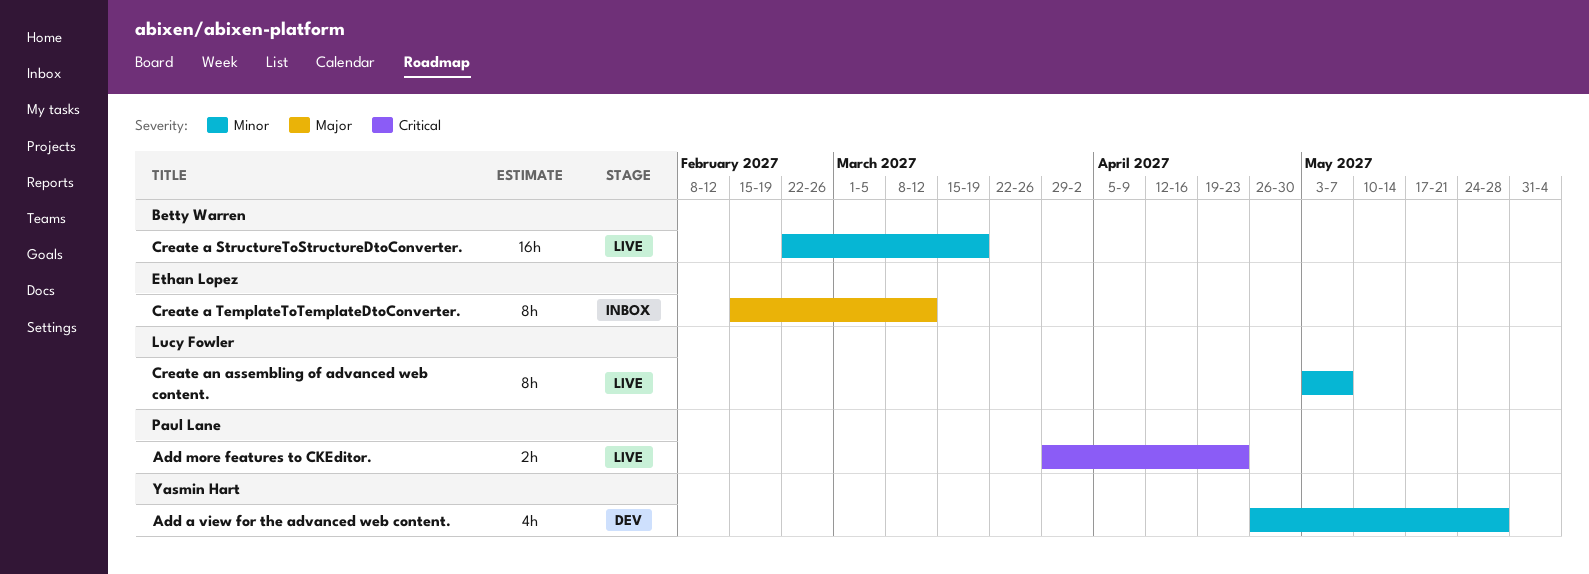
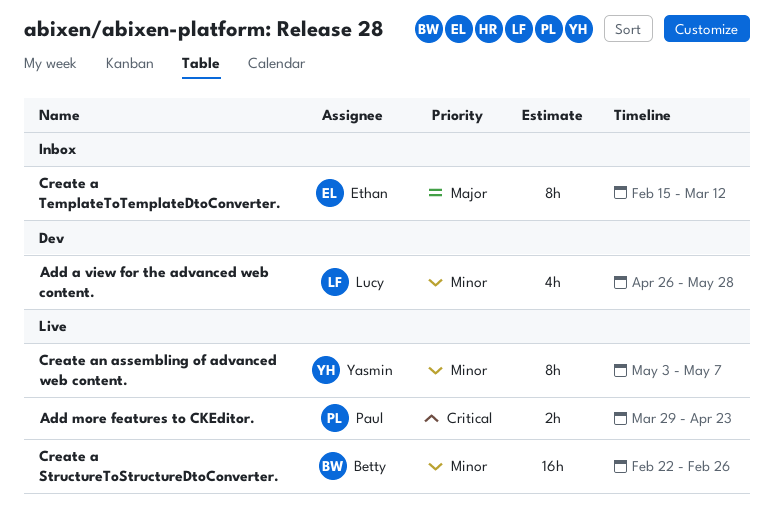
Add a view for the advanced web content., owner: Yasmin Hart -> Lucy Fowler
Create a StructureToStructureDtoConverter., due: Mar 19 -> Feb 26
Create an assembling of advanced web content., owner: Lucy Fowler -> Yasmin Hart

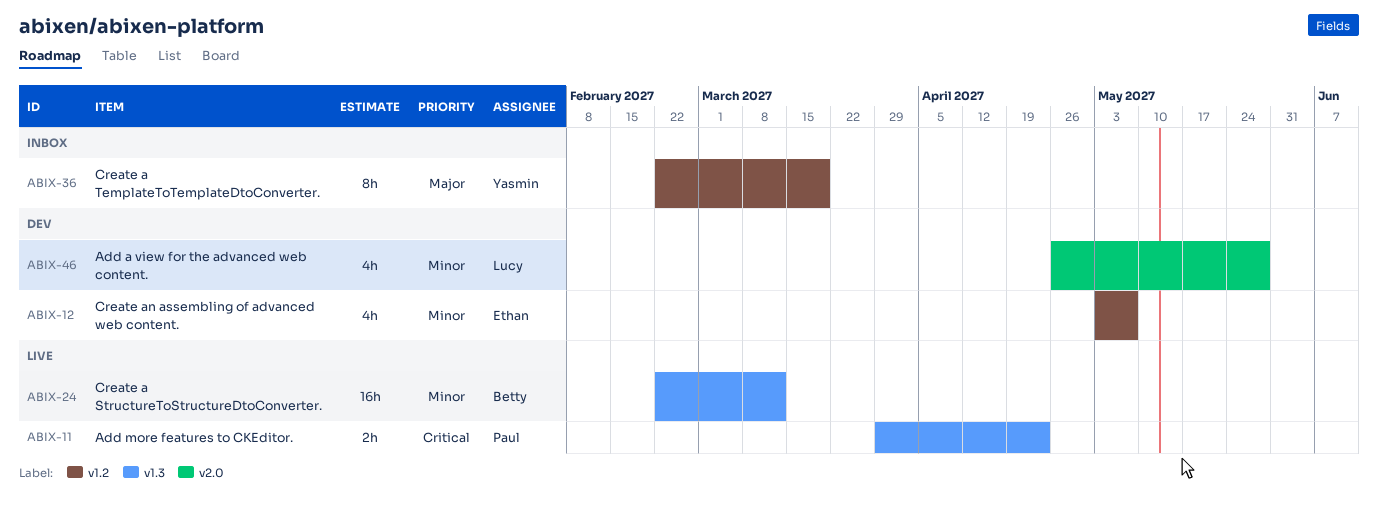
Create a StructureToStructureDtoConverter., due: Feb 26 -> Mar 12
Create a TemplateToTemplateDtoConverter., owner: Ethan -> Yasmin
Create a TemplateToTemplateDtoConverter., start: Feb 15 -> Feb 22
Create a TemplateToTemplateDtoConverter., due: Mar 12 -> Mar 19
Create an assembling of advanced web content., status: Live -> Dev
Create an assembling of advanced web content., owner: Yasmin -> Ethan
Create an assembling of advanced web content., estimate: 8h -> 4h

